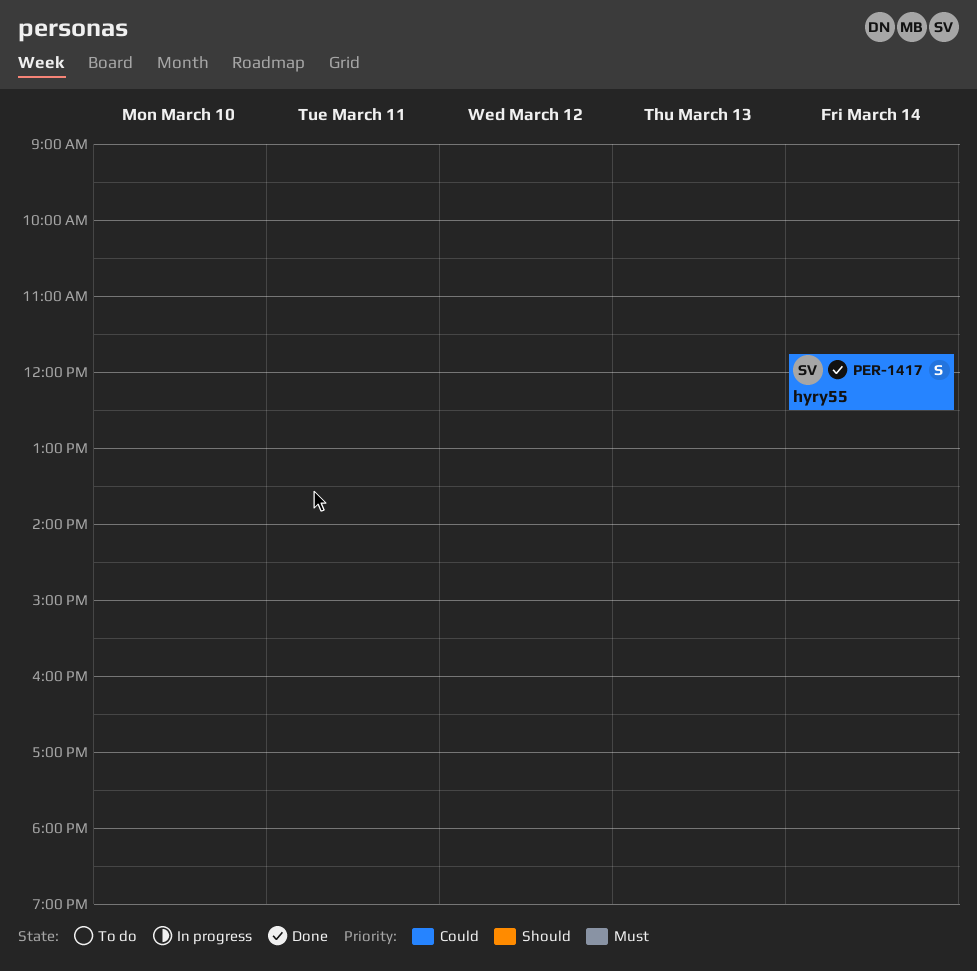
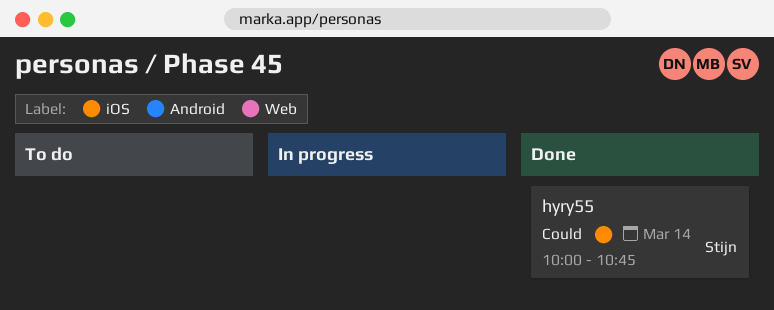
hyry55, begins: 11:45 -> 10:00
hyry55, ends: 12:30 -> 10:45

